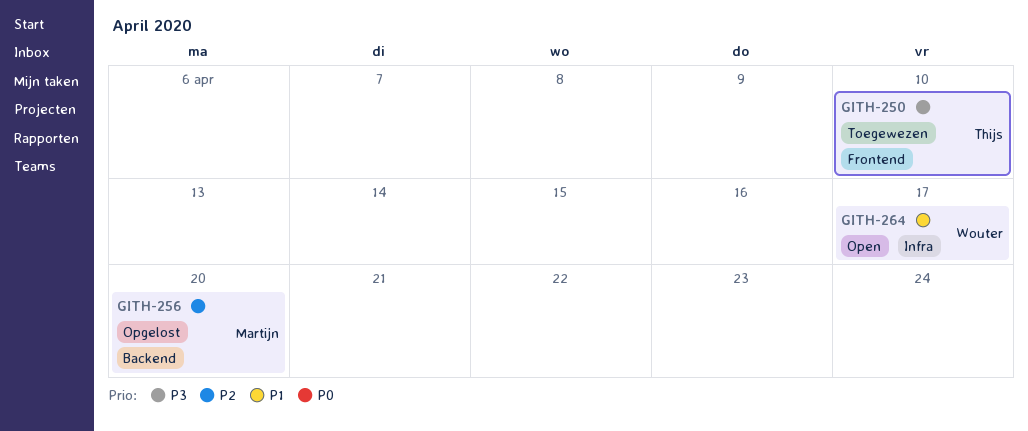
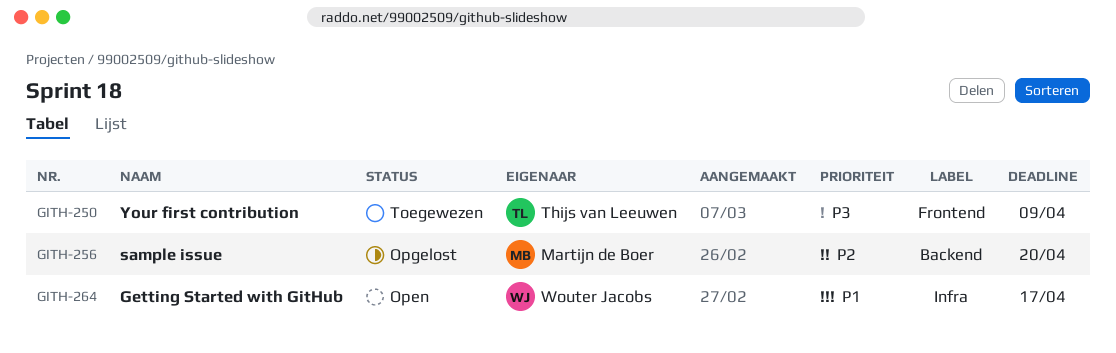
GITH-250, due: Apr 10 -> Apr 9

